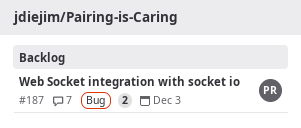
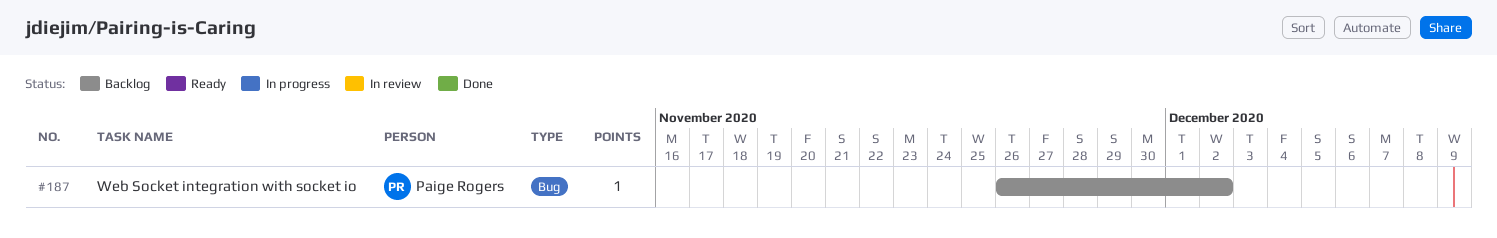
#187, estimate: 2 -> 1
#187, due: Dec 3 -> Dec 2

